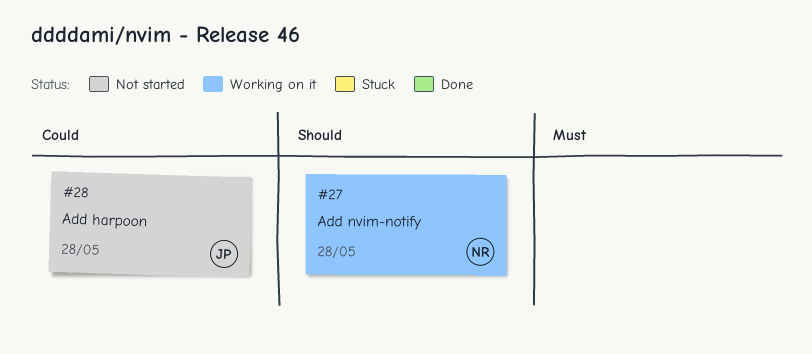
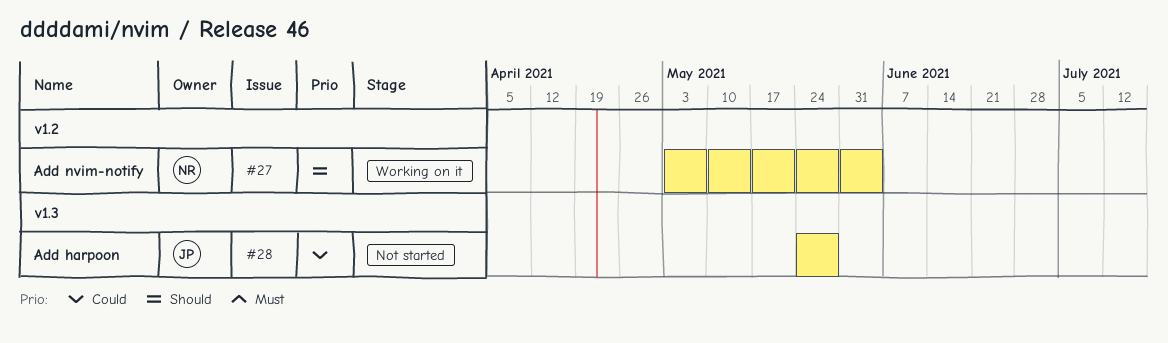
#27, due: May 28 -> Jun 4

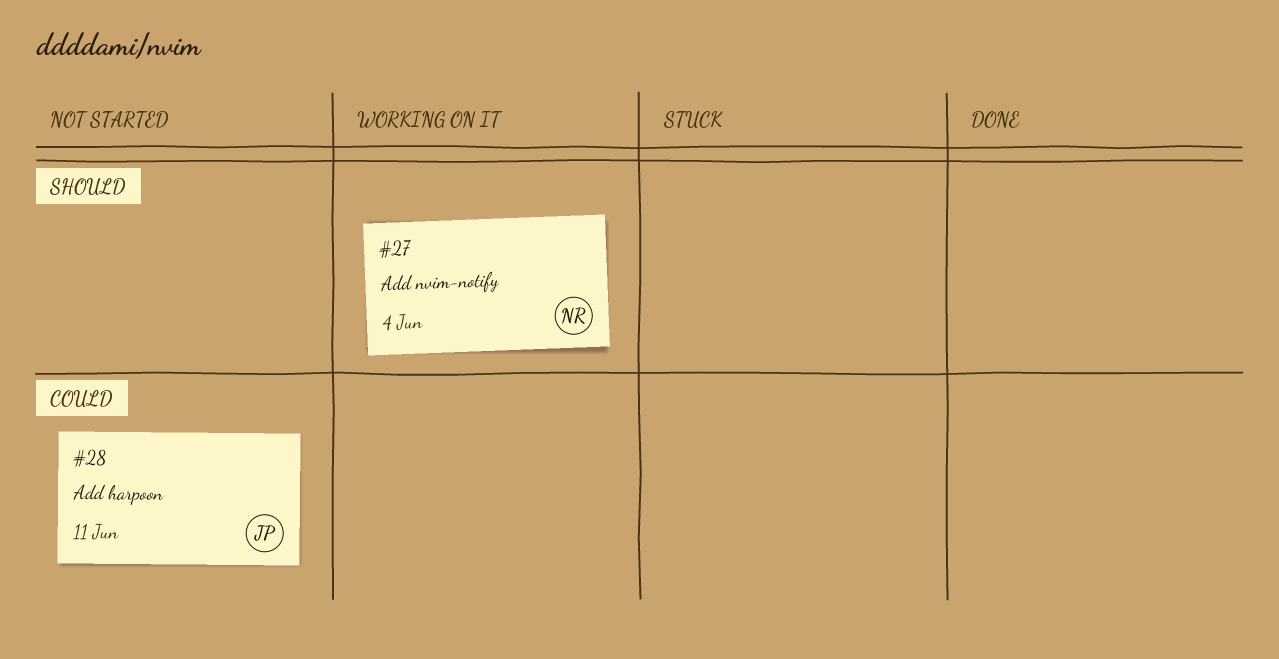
#28, due: May 28 -> Jun 11

